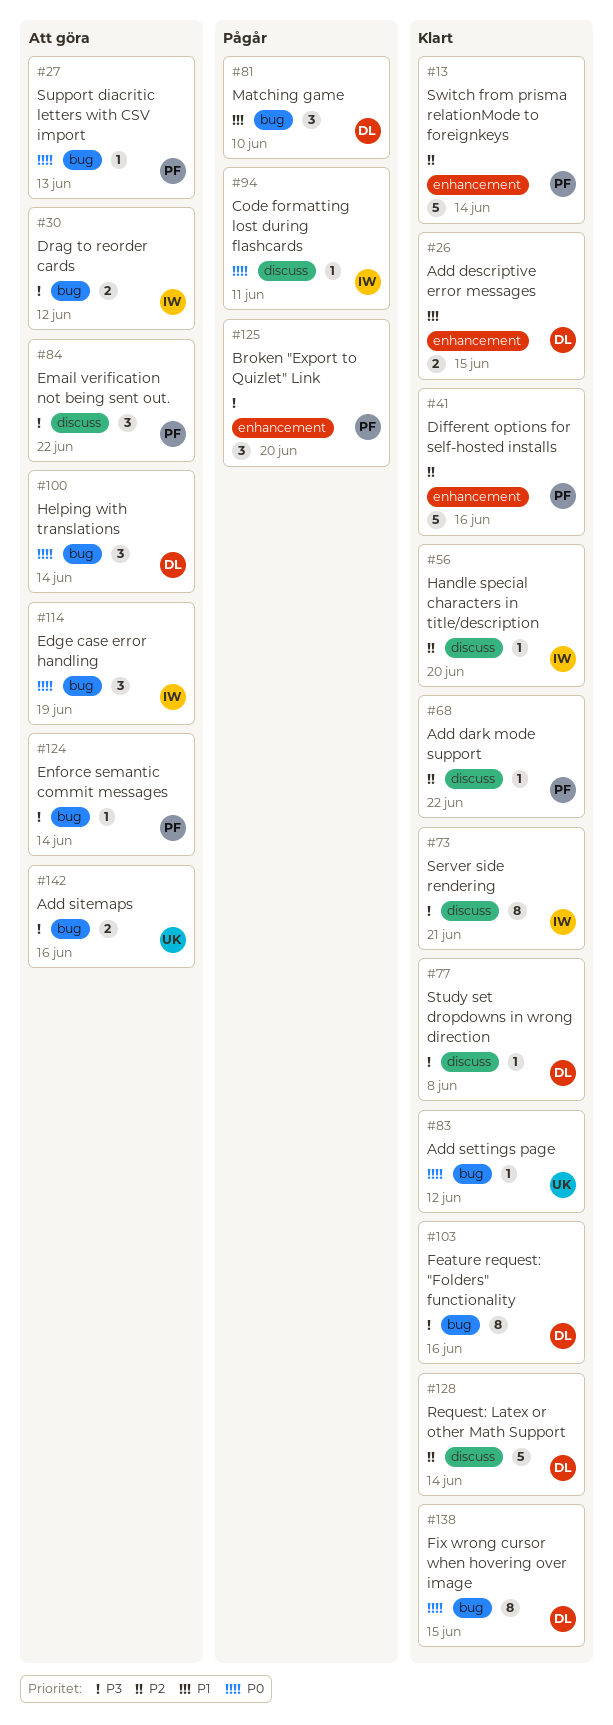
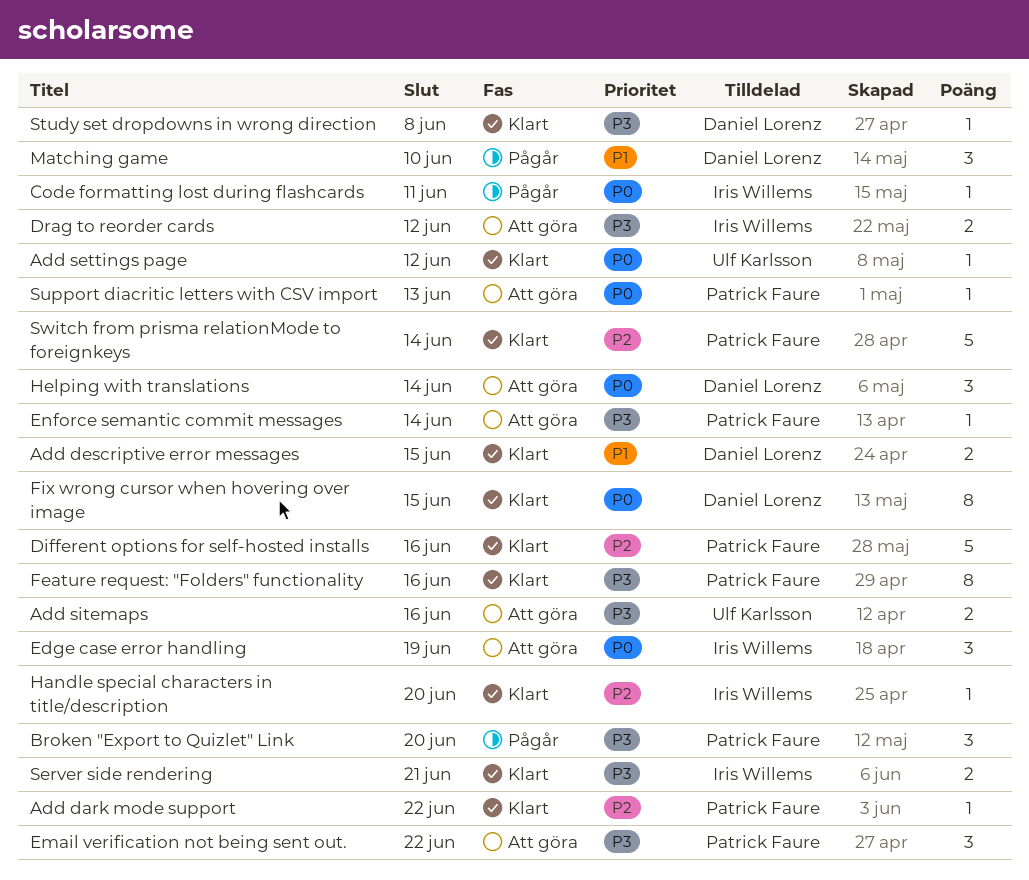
Feature request: "Folders" functionality, owner: Daniel Lorenz -> Patrick Faure
Request: Latex or other Math Support: present -> none
Server side rendering, estimate: 8 -> 2

